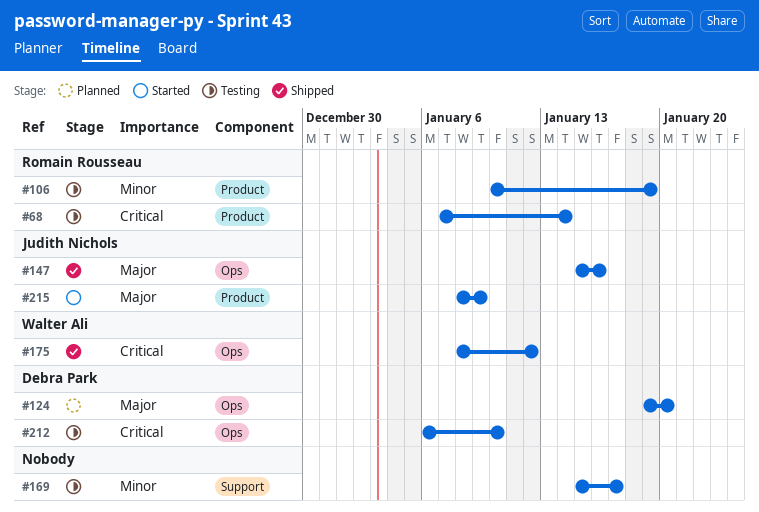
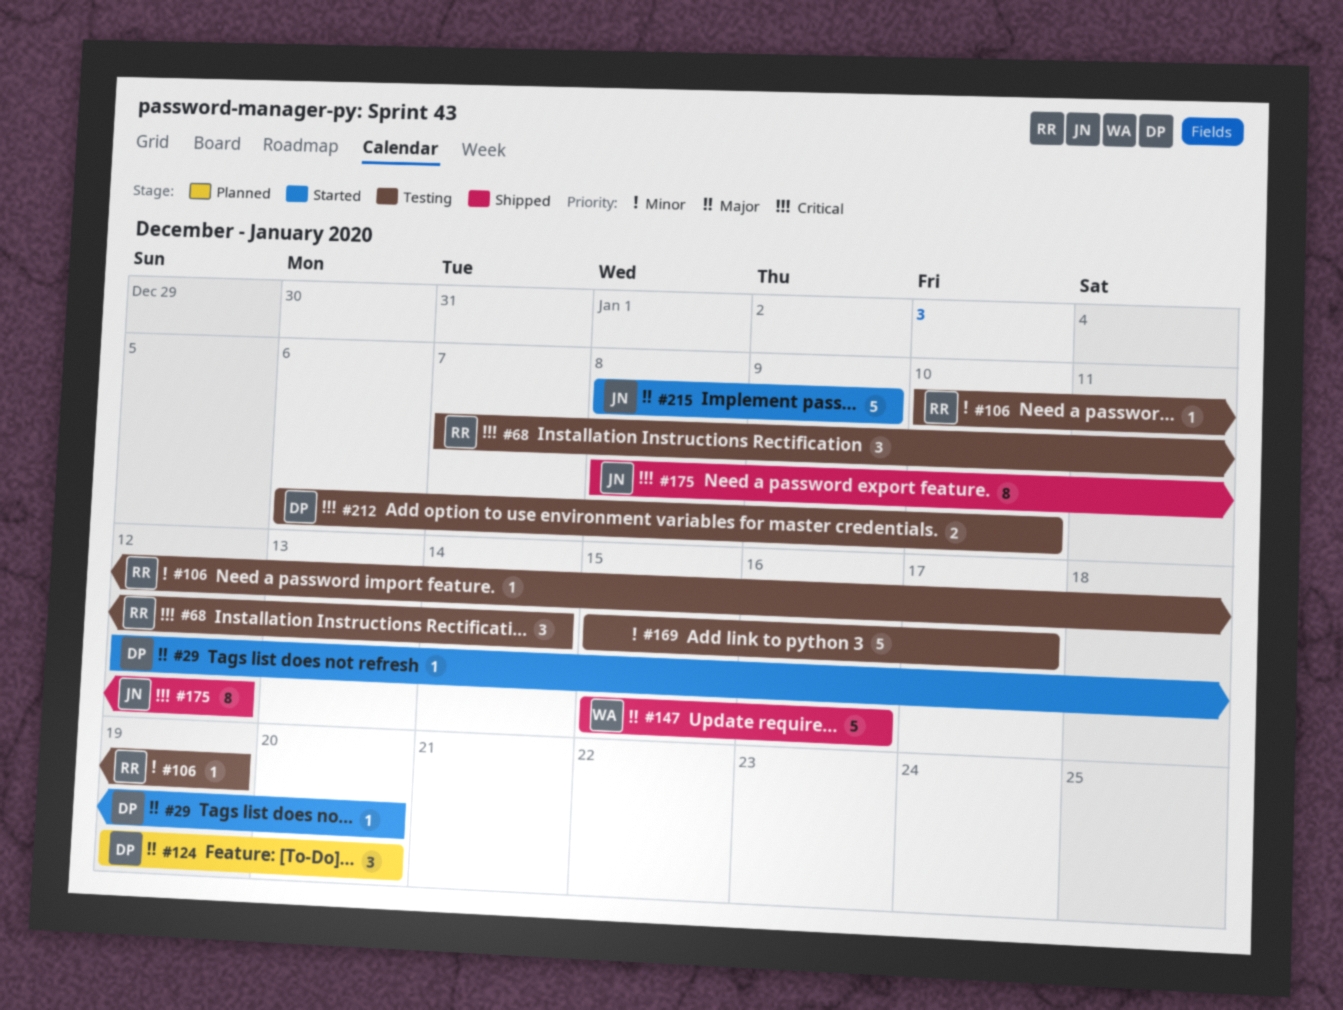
#29: none -> present
#147, owner: Judith Nichols -> Walter Ali
#175, owner: Walter Ali -> Judith Nichols

